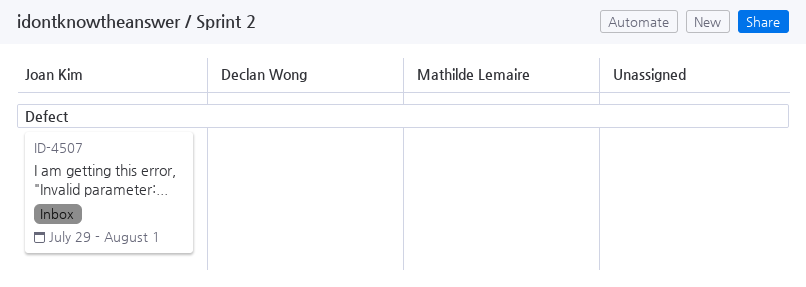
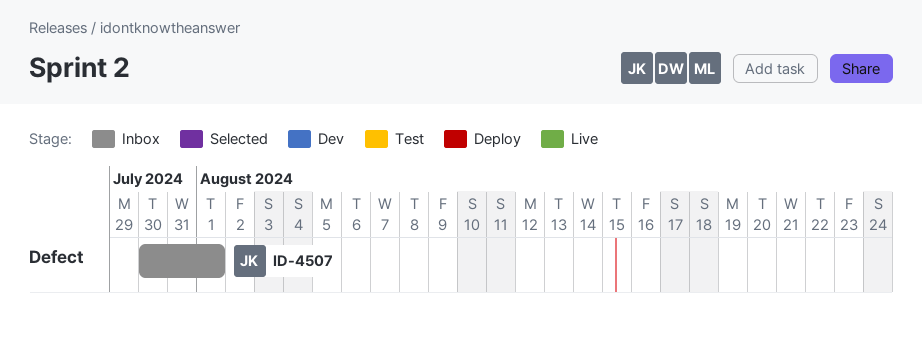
ID-4507, start: Jul 29 -> Jul 30

